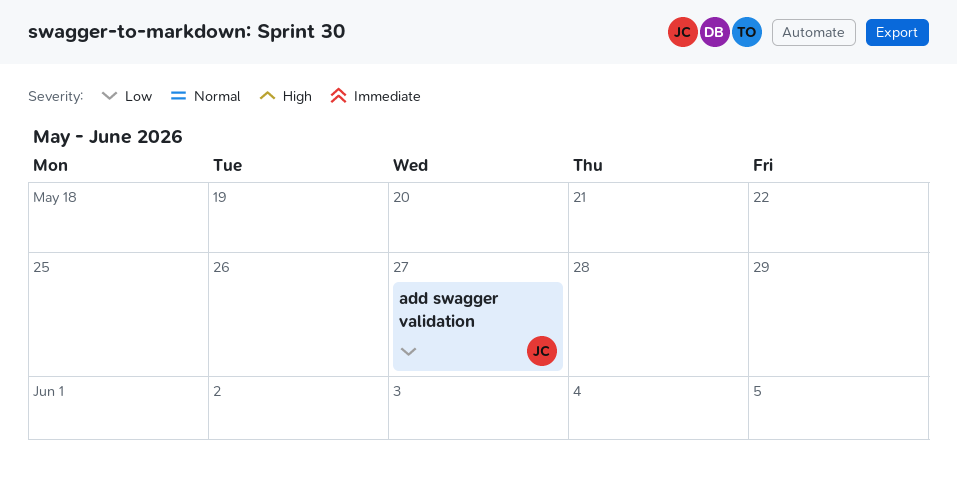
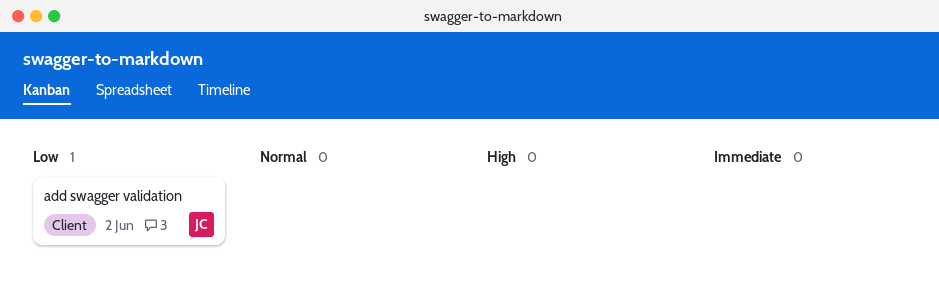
add swagger validation, due: May 27 -> Jun 2

